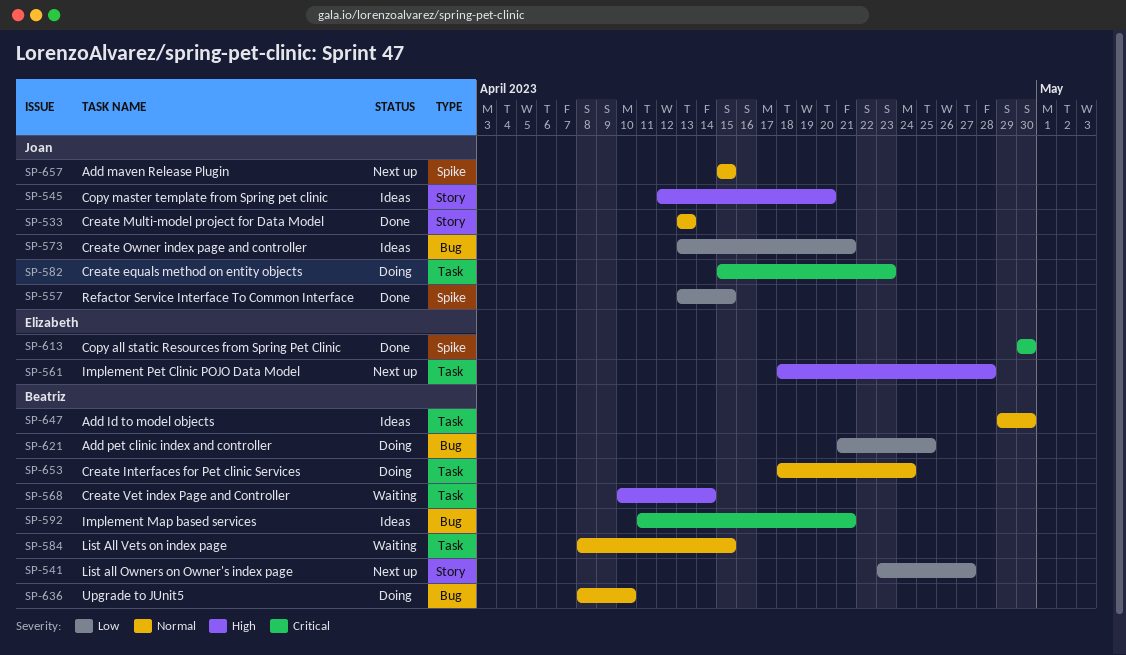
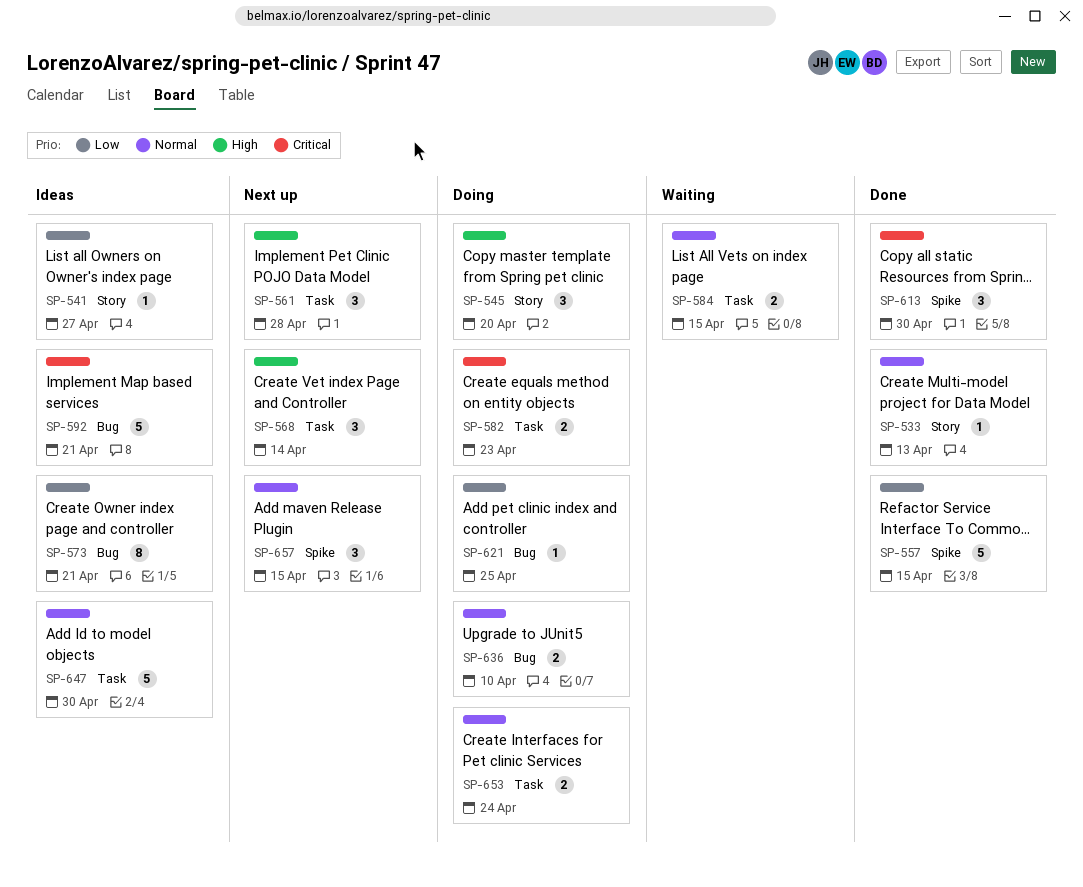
SP-541, status: Next up -> Ideas
SP-545, status: Ideas -> Doing
SP-568, status: Waiting -> Next up

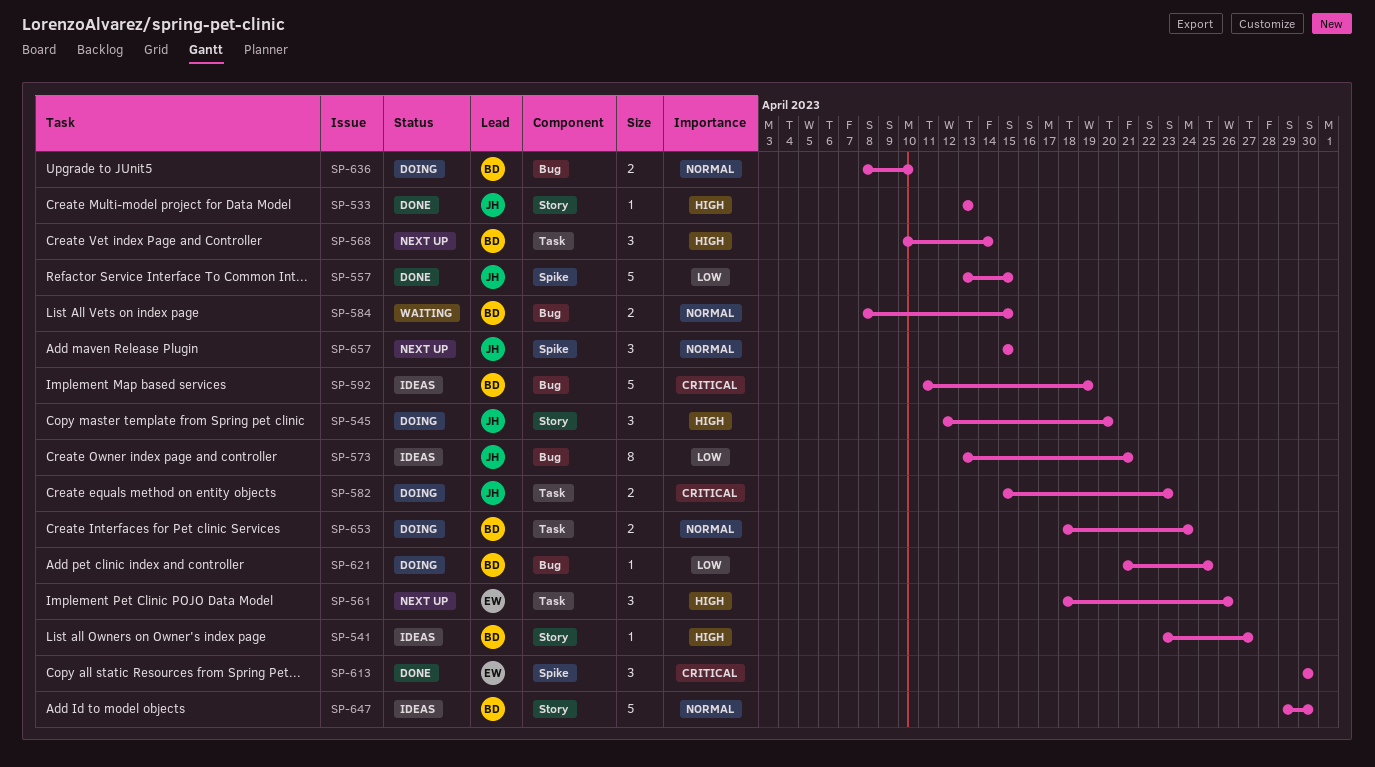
SP-533, priority: Normal -> High
SP-541, priority: Low -> High
SP-561, due: Apr 28 -> Apr 26
SP-584, label: Task -> Bug
SP-592, due: Apr 21 -> Apr 19
SP-647, label: Task -> Story

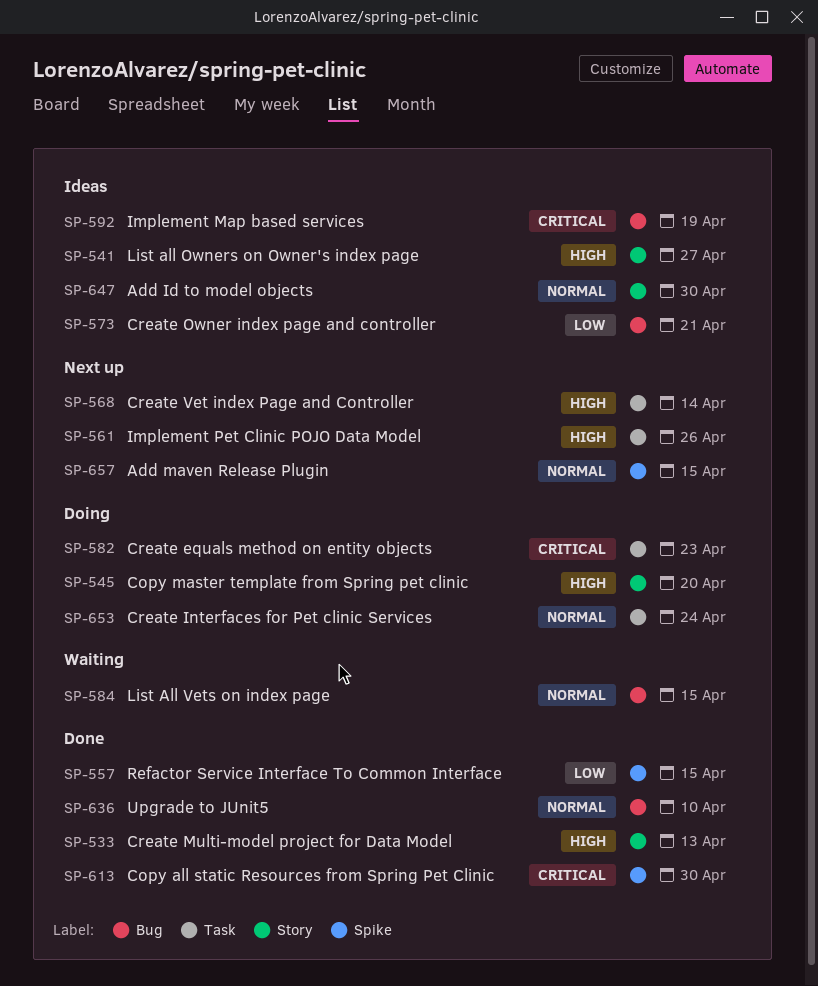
SP-621: present -> none
SP-636, status: Doing -> Done

